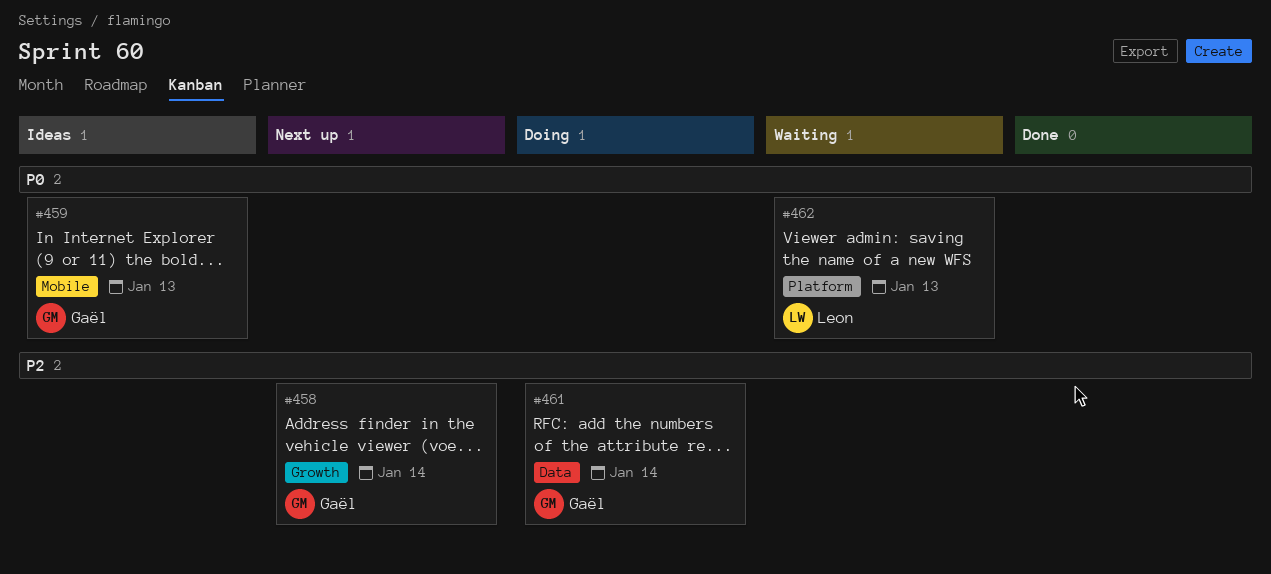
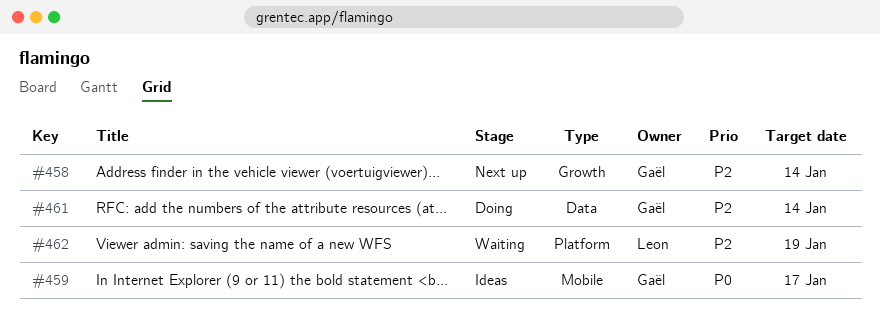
#459, due: Jan 13 -> Jan 17
#462, priority: P0 -> P2
#462, due: Jan 13 -> Jan 19

